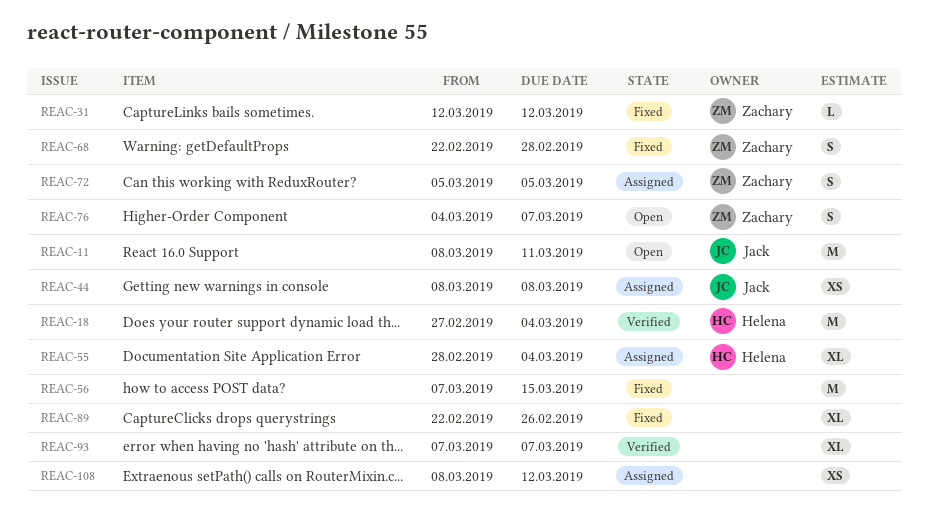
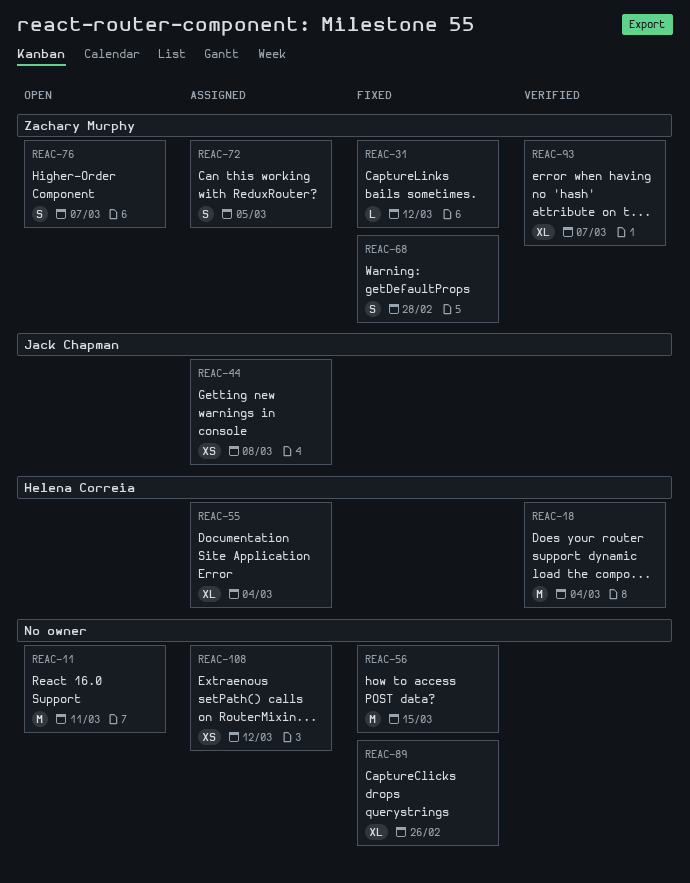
REAC-11, owner: Jack Chapman -> none
REAC-93, owner: none -> Zachary Murphy

